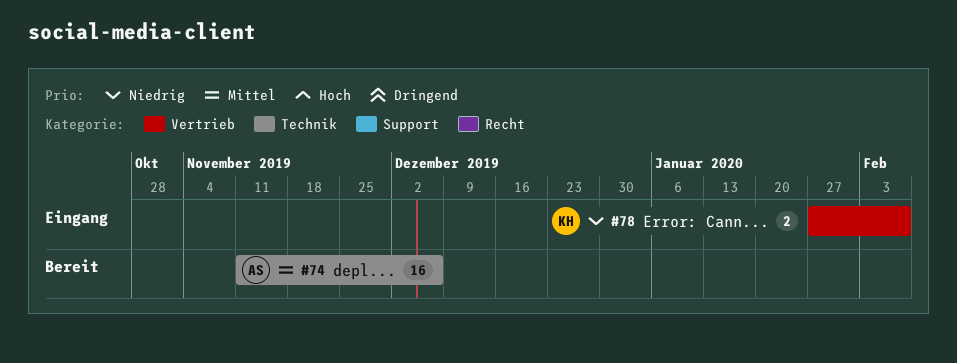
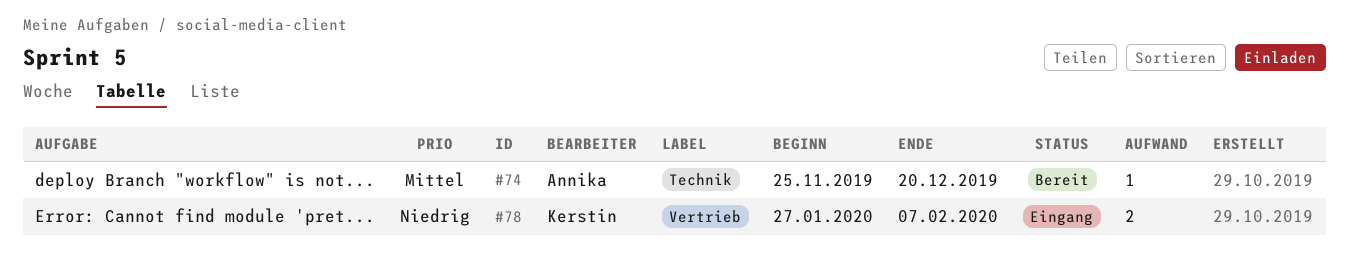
#74, estimate: 16 -> 1
#74, start: Nov 11 -> Nov 25
#74, due: Dec 6 -> Dec 20

